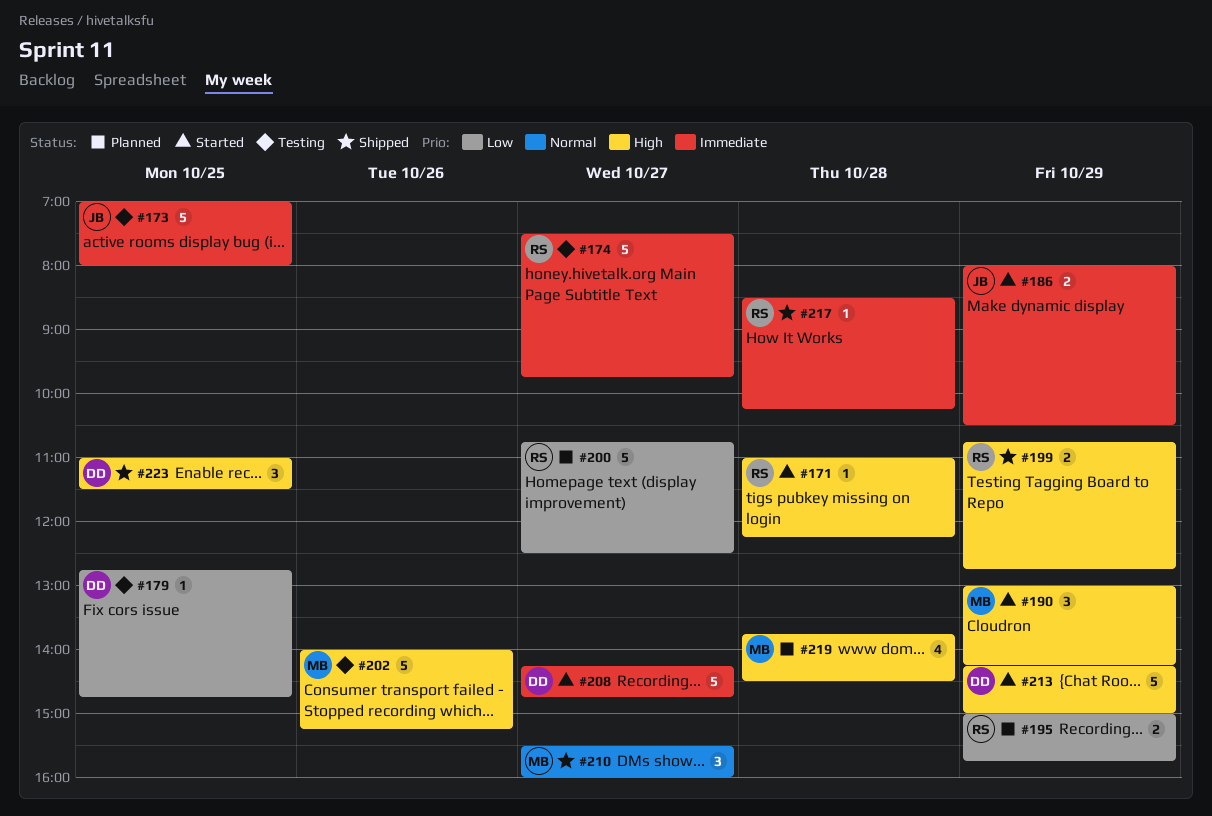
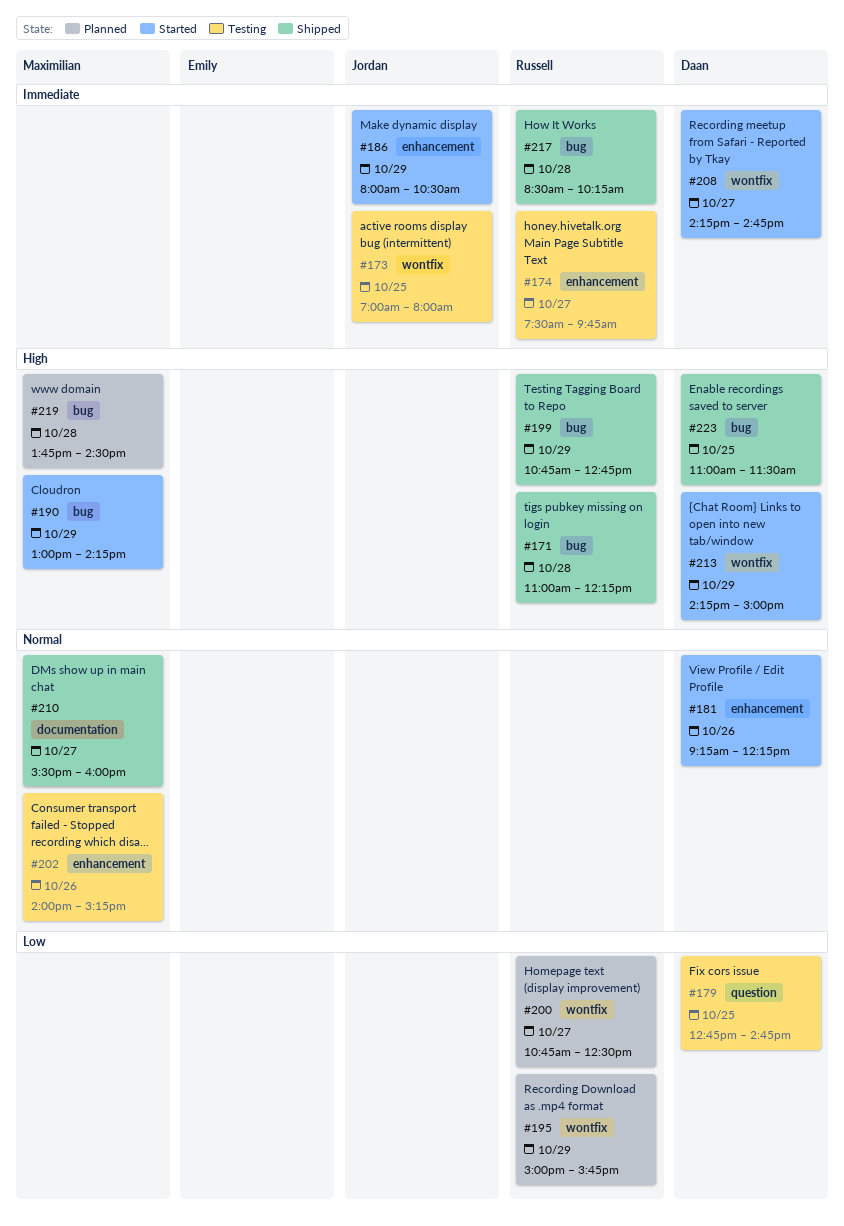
#171, status: Started -> Shipped
#181: none -> present
#202, priority: High -> Normal

